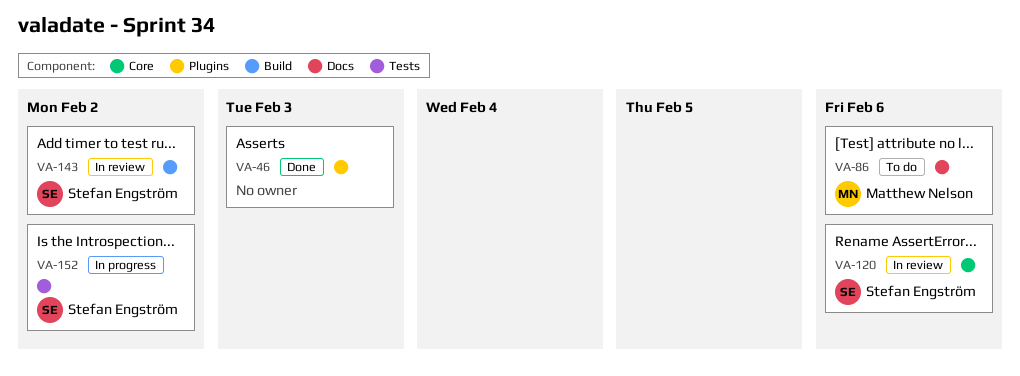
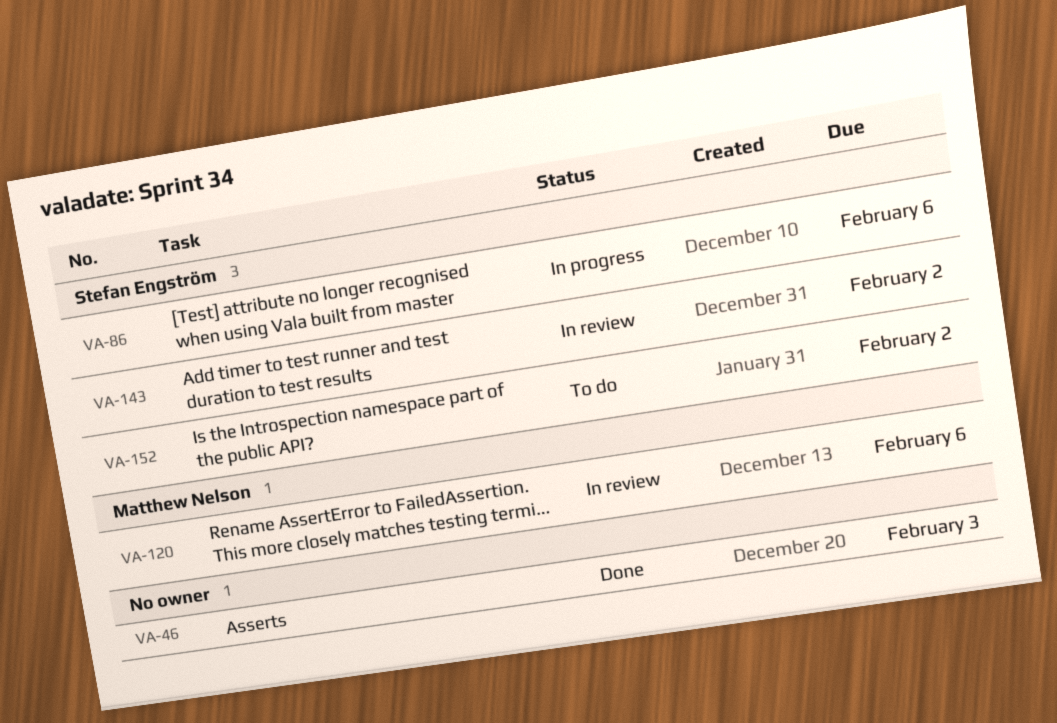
VA-86, status: To do -> In progress
VA-86, owner: Matthew Nelson -> Stefan Engström
VA-120, owner: Stefan Engström -> Matthew Nelson
VA-152, status: In progress -> To do

